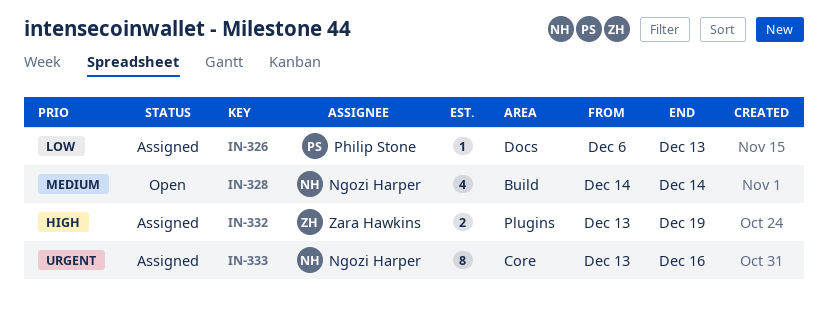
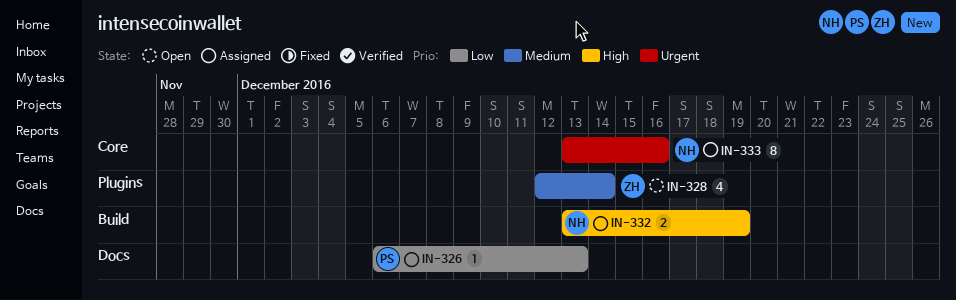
IN-328, owner: Ngozi Harper -> Zara Hawkins
IN-328, label: Build -> Plugins
IN-328, start: Dec 14 -> Dec 12
IN-332, owner: Zara Hawkins -> Ngozi Harper
IN-332, label: Plugins -> Build

